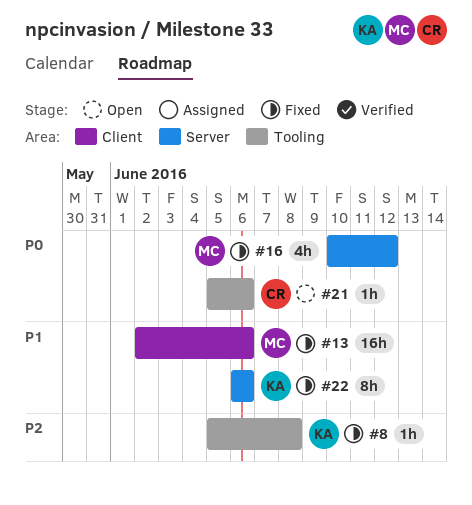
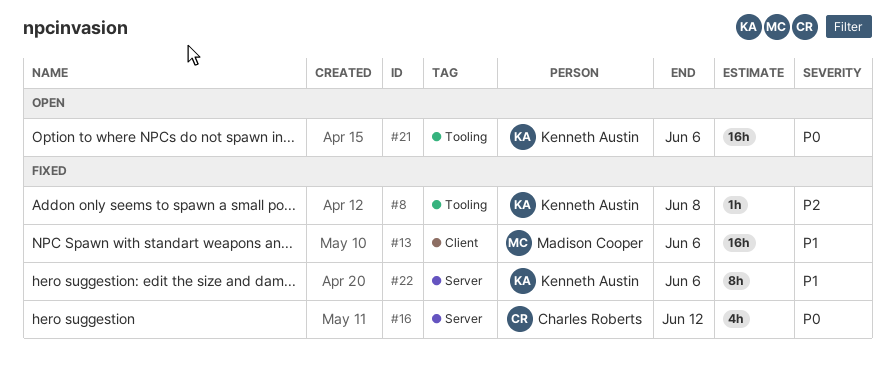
#16, owner: Madison Cooper -> Charles Roberts
#21, owner: Charles Roberts -> Kenneth Austin
#21, estimate: 1h -> 16h

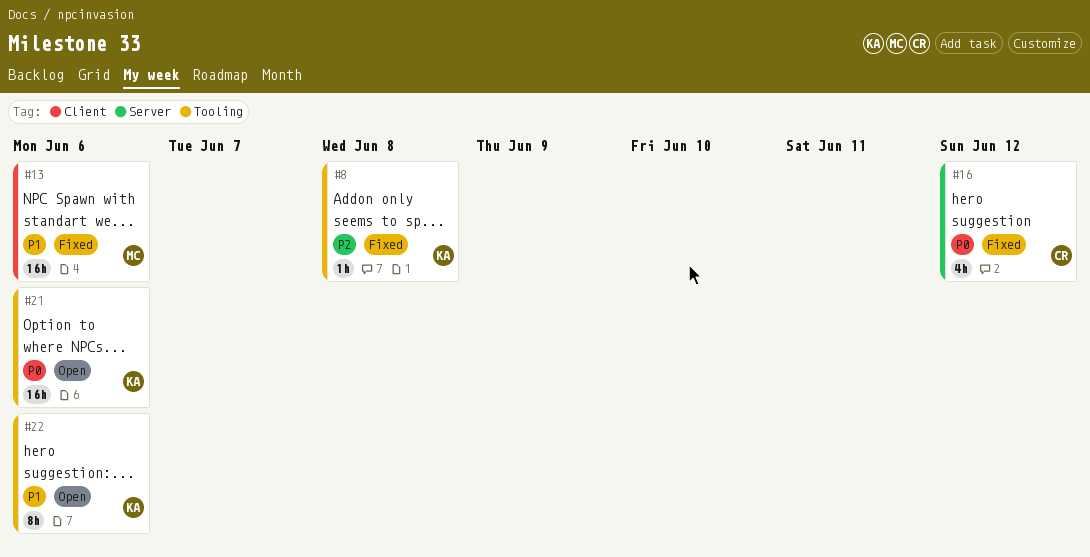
#22, status: Fixed -> Open
#22, label: Server -> Tooling

